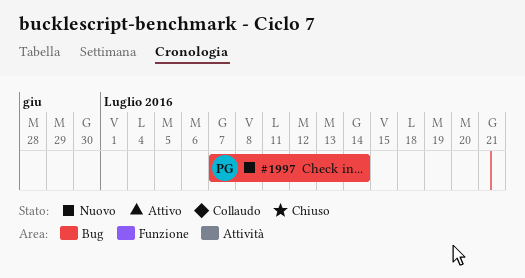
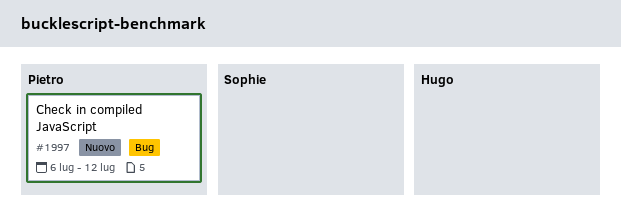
#1997, start: Jul 7 -> Jul 6
#1997, due: Jul 14 -> Jul 12

